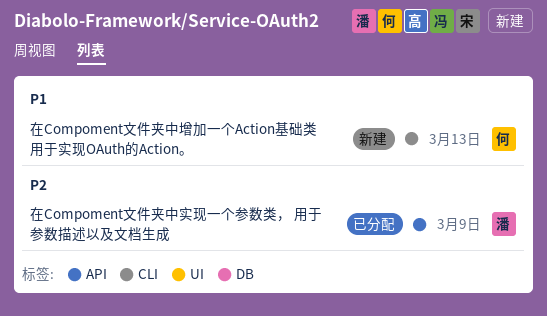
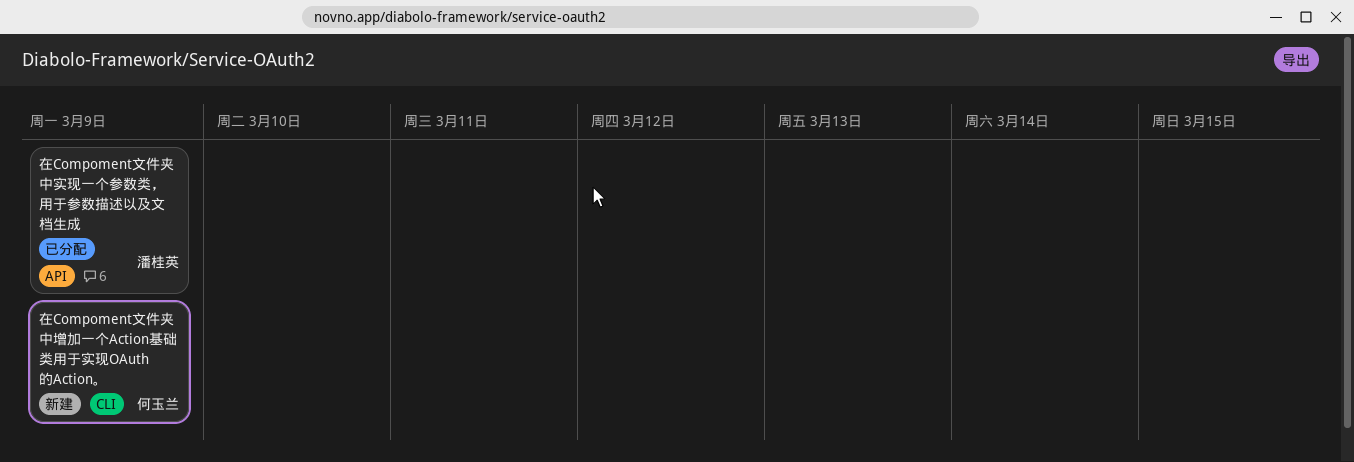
在Compoment文件夹中增加一个Action基础类用于实现OAuth的Action。, due: Mar 13 -> Mar 9

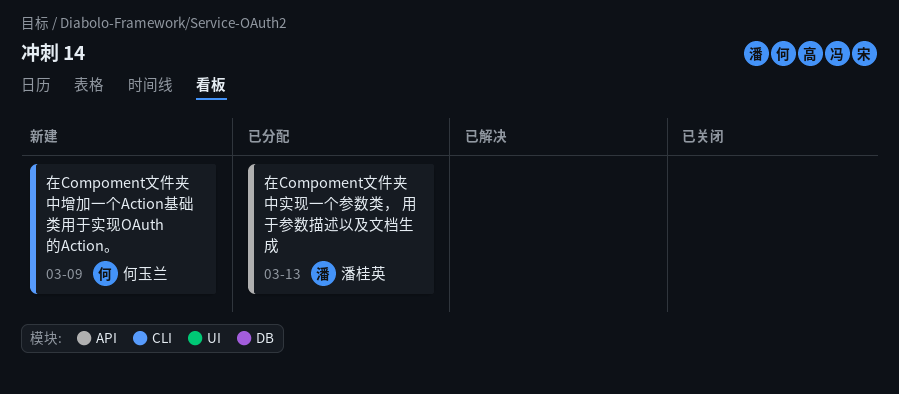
在Compoment文件夹中实现一个参数类， 用于参数描述以及文档生成, due: Mar 9 -> Mar 13

